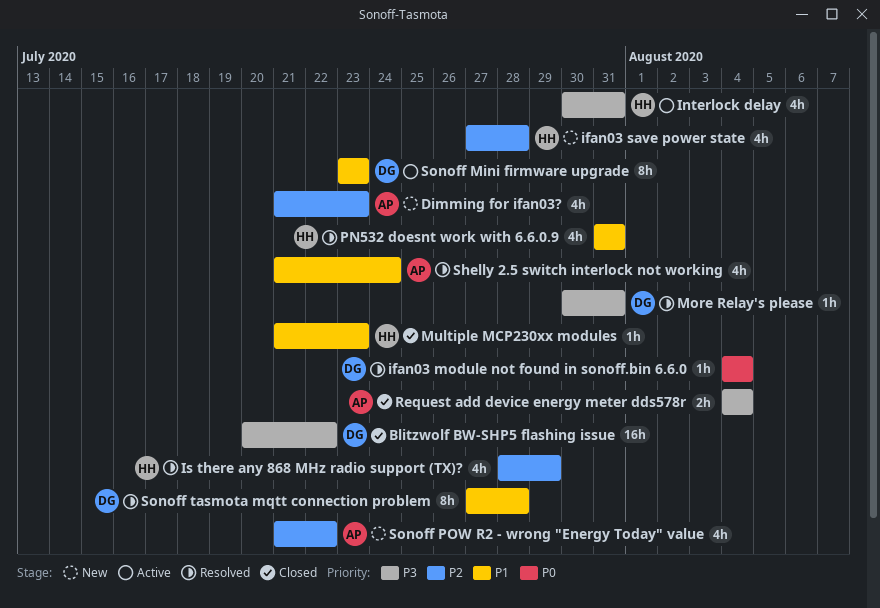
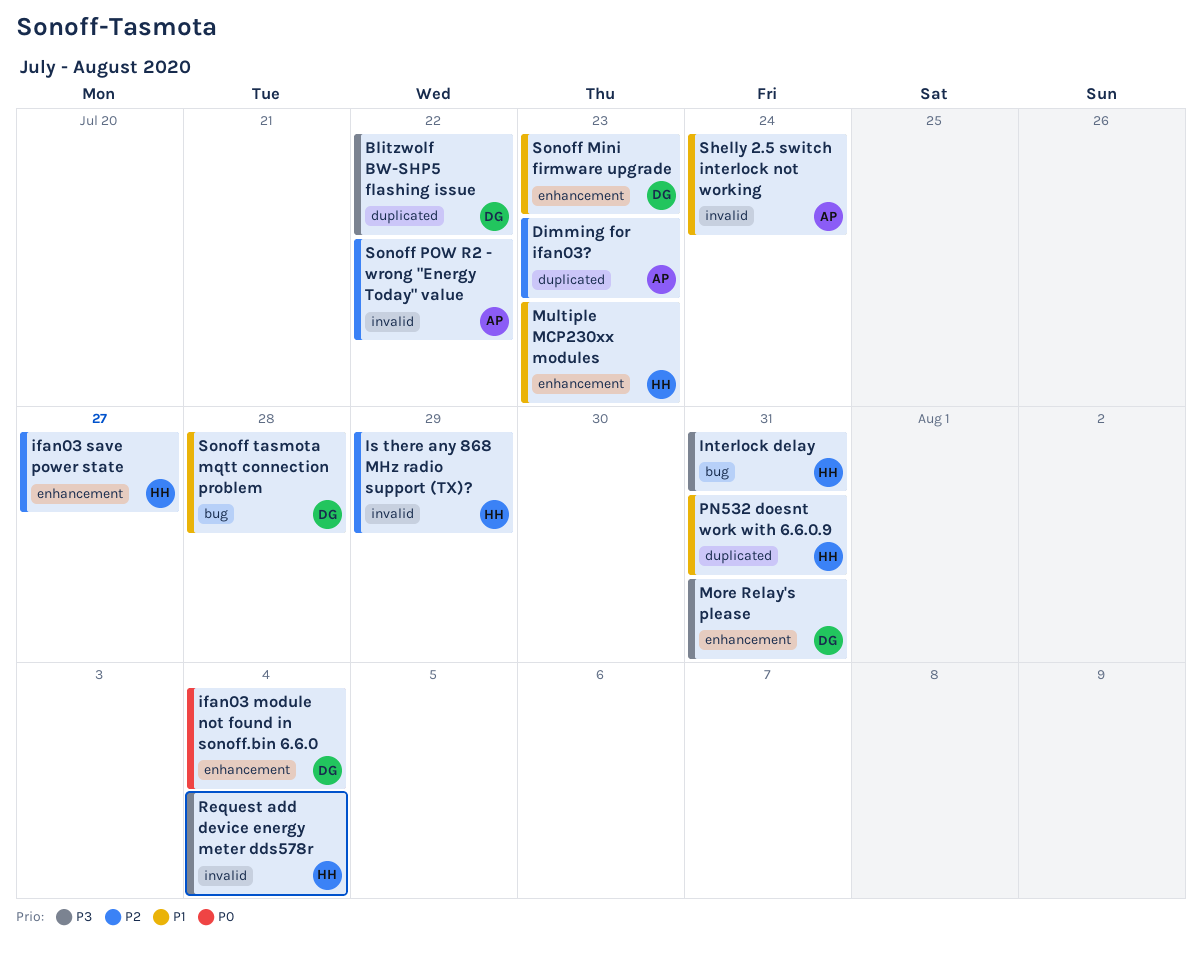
ifan03 save power state, due: Jul 28 -> Jul 27
Request add device energy meter dds578r, owner: AP -> HH

